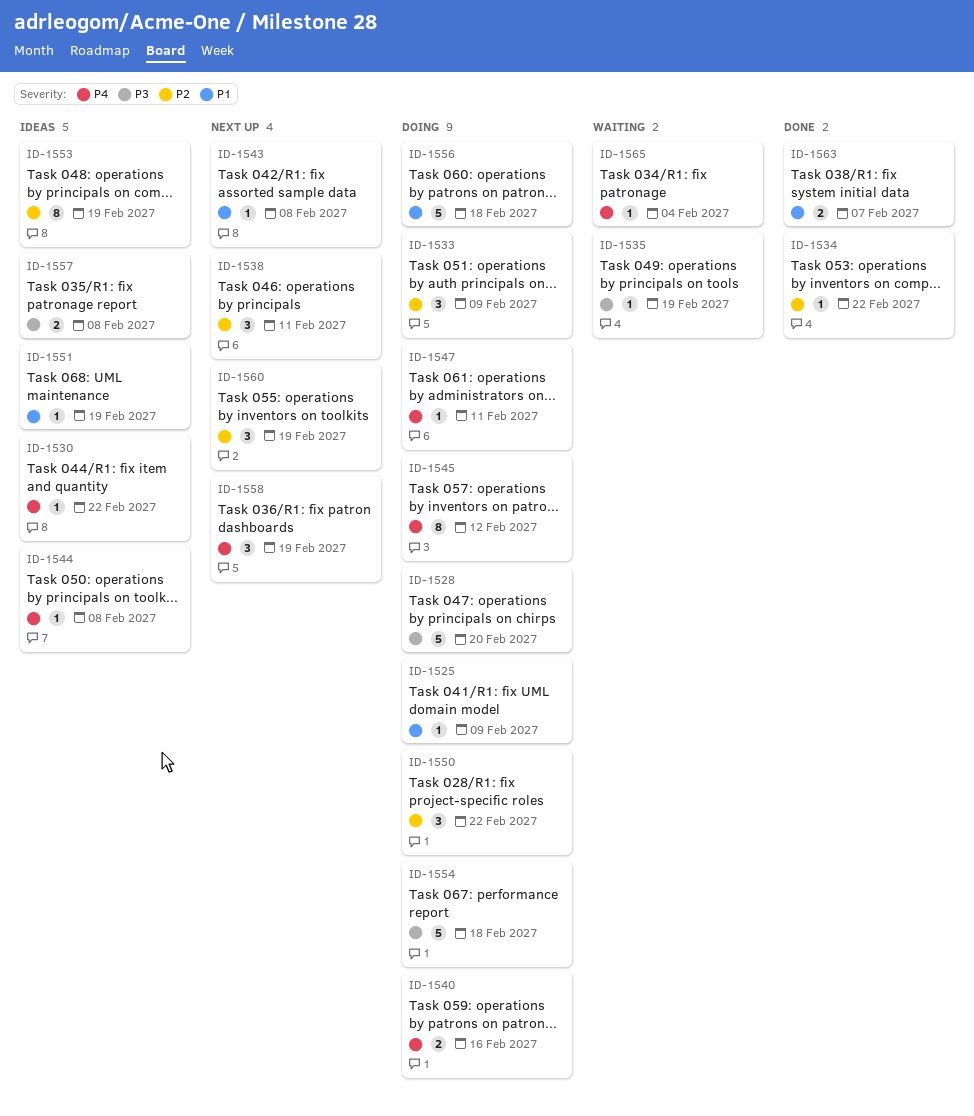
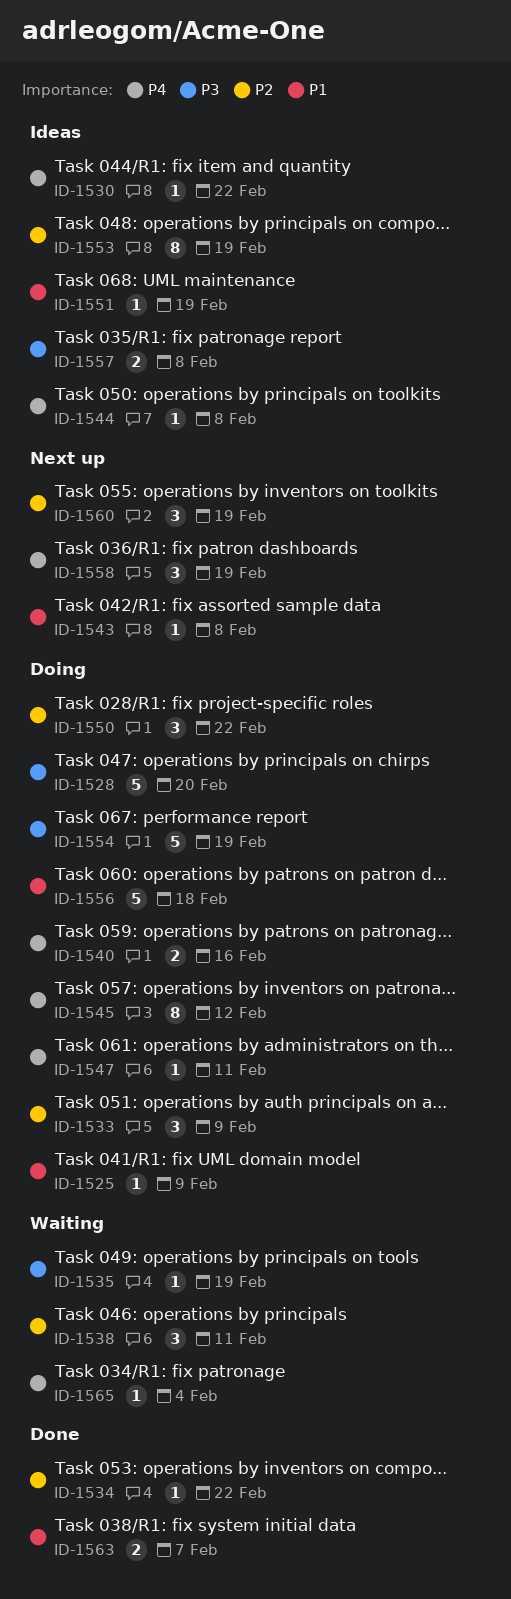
ID-1538, status: Next up -> Waiting
ID-1554, due: Feb 18 -> Feb 19

